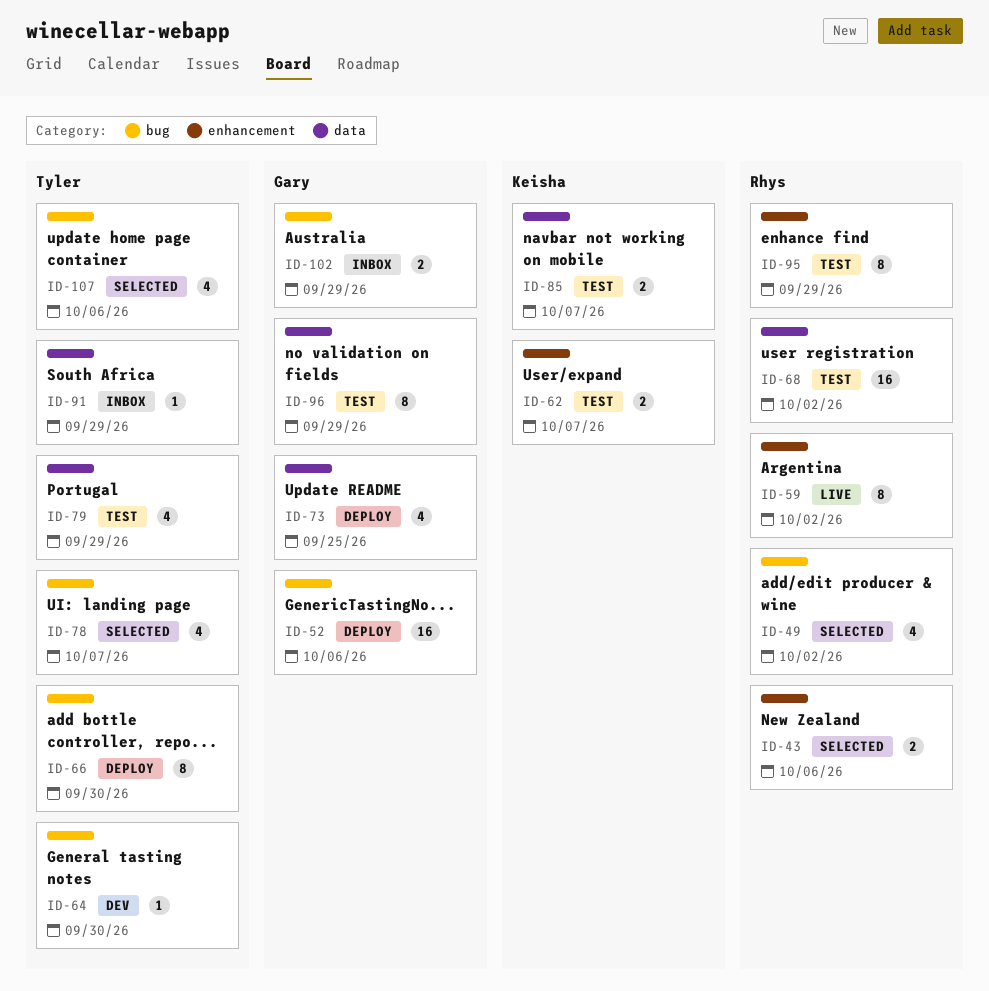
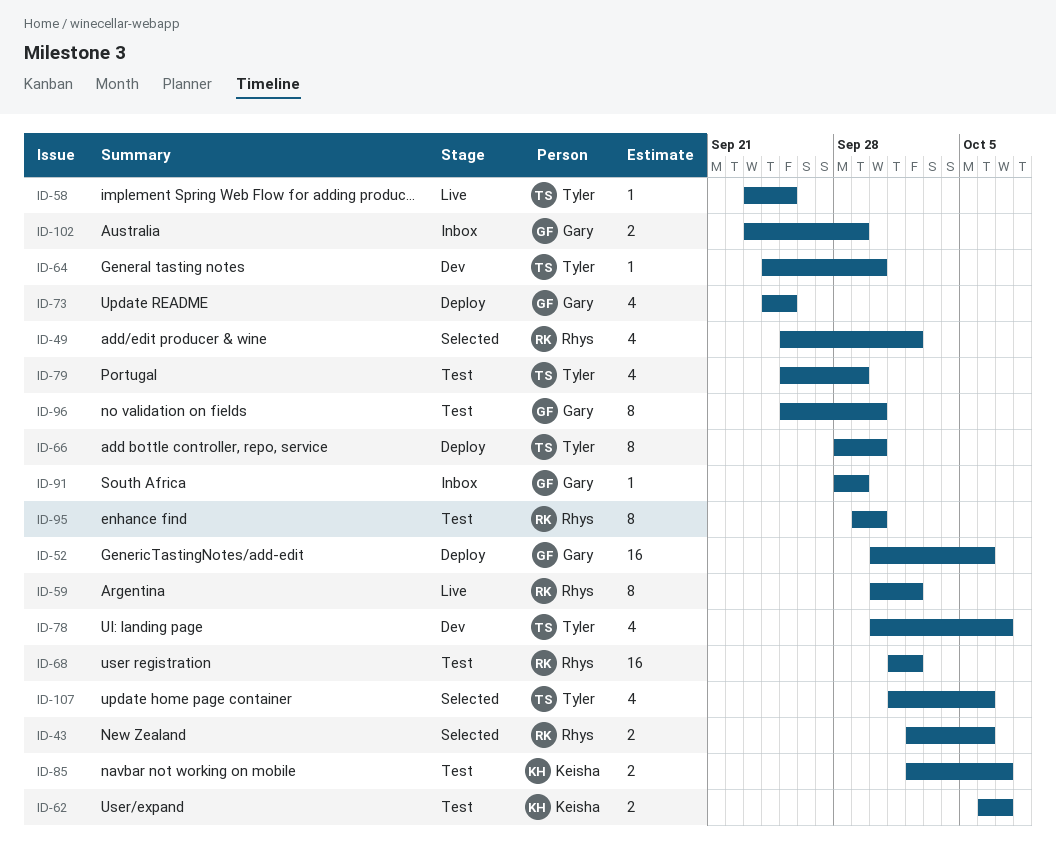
ID-58: none -> present
ID-78, status: Selected -> Dev
ID-91, owner: Tyler -> Gary
ID-95, due: Sep 29 -> Sep 30
ID-96, due: Sep 29 -> Sep 30

